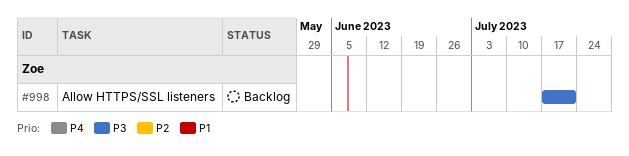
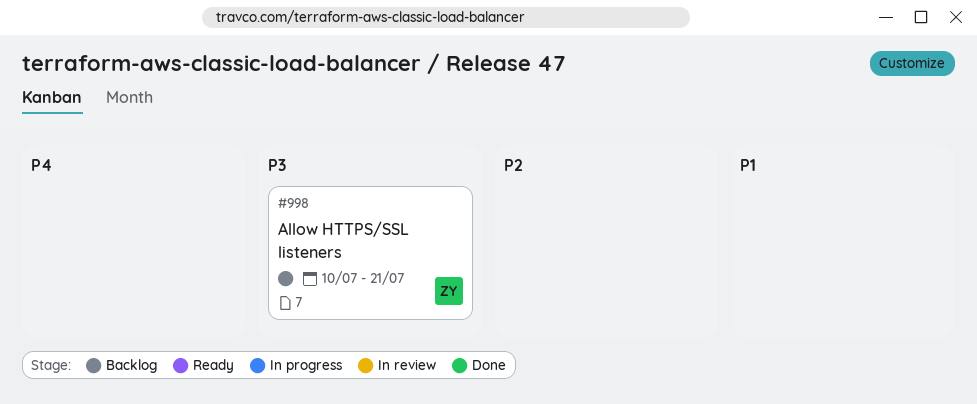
#998, start: Jul 17 -> Jul 10

